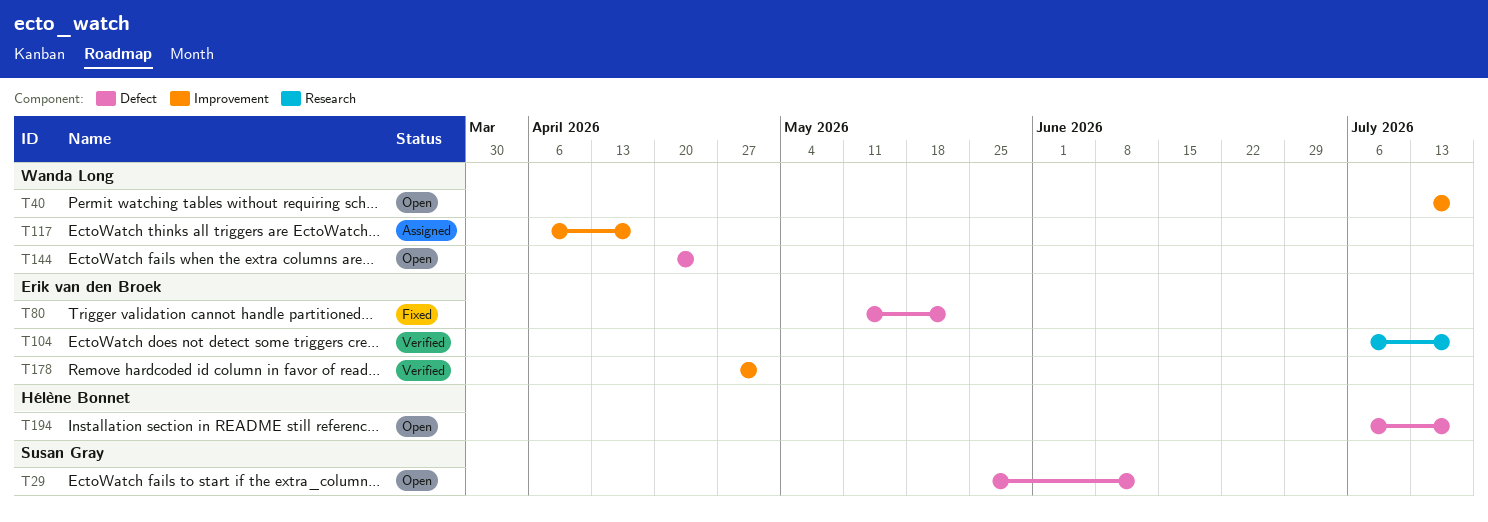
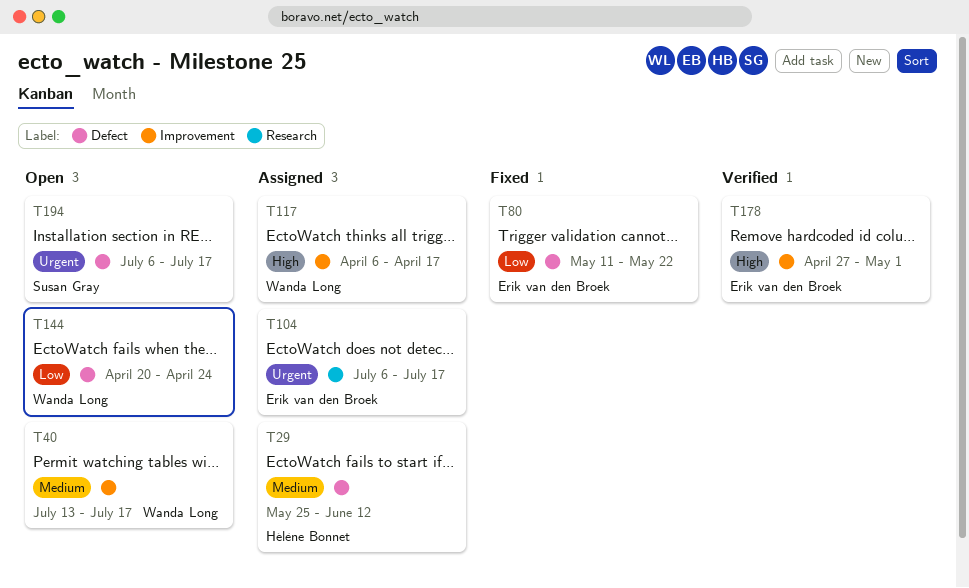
T29, status: Open -> Assigned
T29, owner: Susan Gray -> Hélène Bonnet
T104, status: Verified -> Assigned
T194, owner: Hélène Bonnet -> Susan Gray

